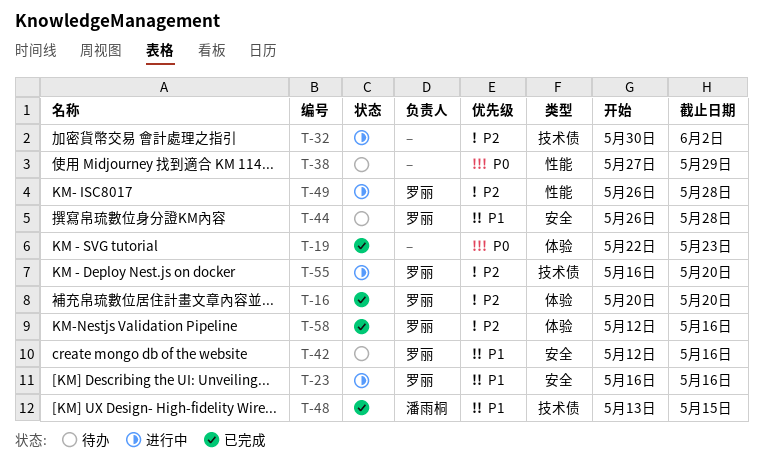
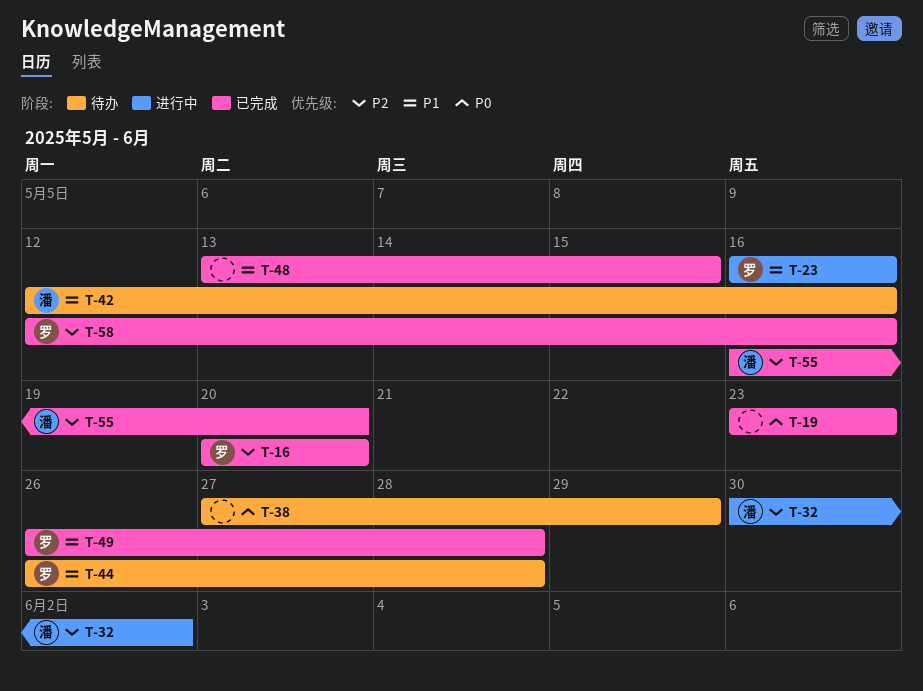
T-19, start: May 22 -> May 23
T-32, owner: none -> 潘雨桐
T-42, owner: 罗丽 -> 潘雨桐
T-48, owner: 潘雨桐 -> none
T-49, status: 进行中 -> 已完成
T-49, priority: P2 -> P1
T-55, status: 进行中 -> 已完成
T-55, owner: 罗丽 -> 潘雨桐

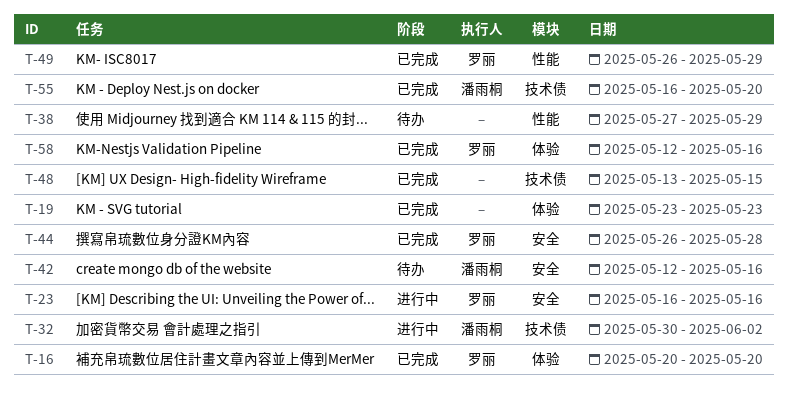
T-44, status: 待办 -> 已完成
T-49, due: May 28 -> May 29

